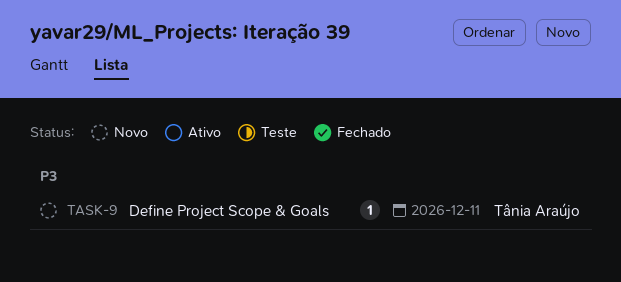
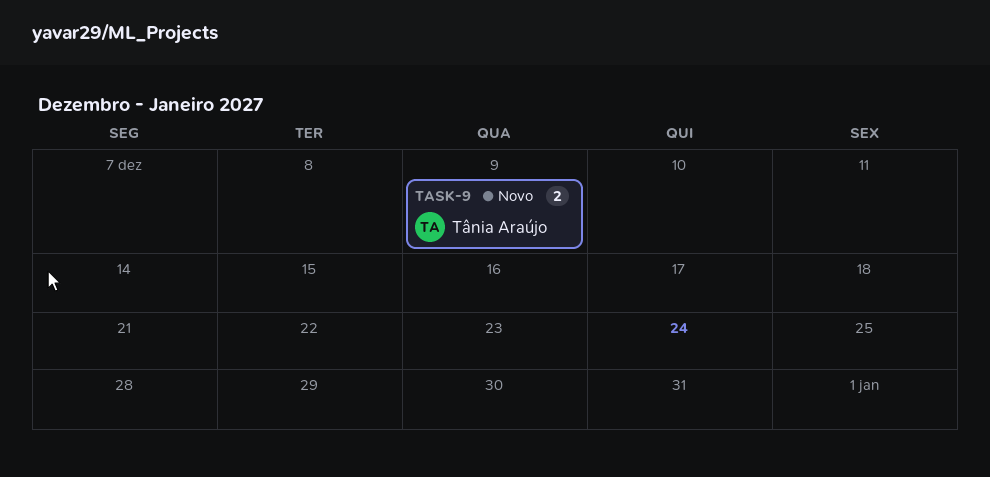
TASK-9, estimate: 1 -> 2
TASK-9, due: Dec 11 -> Dec 9

